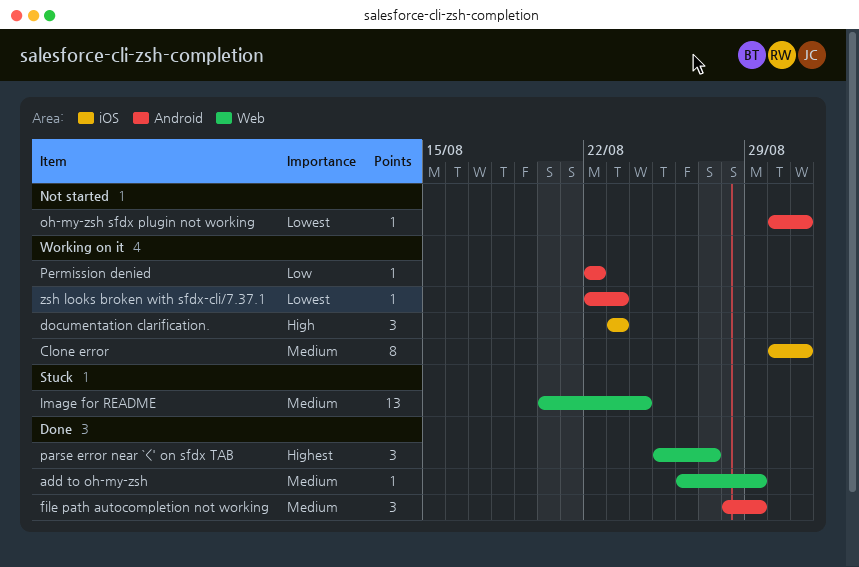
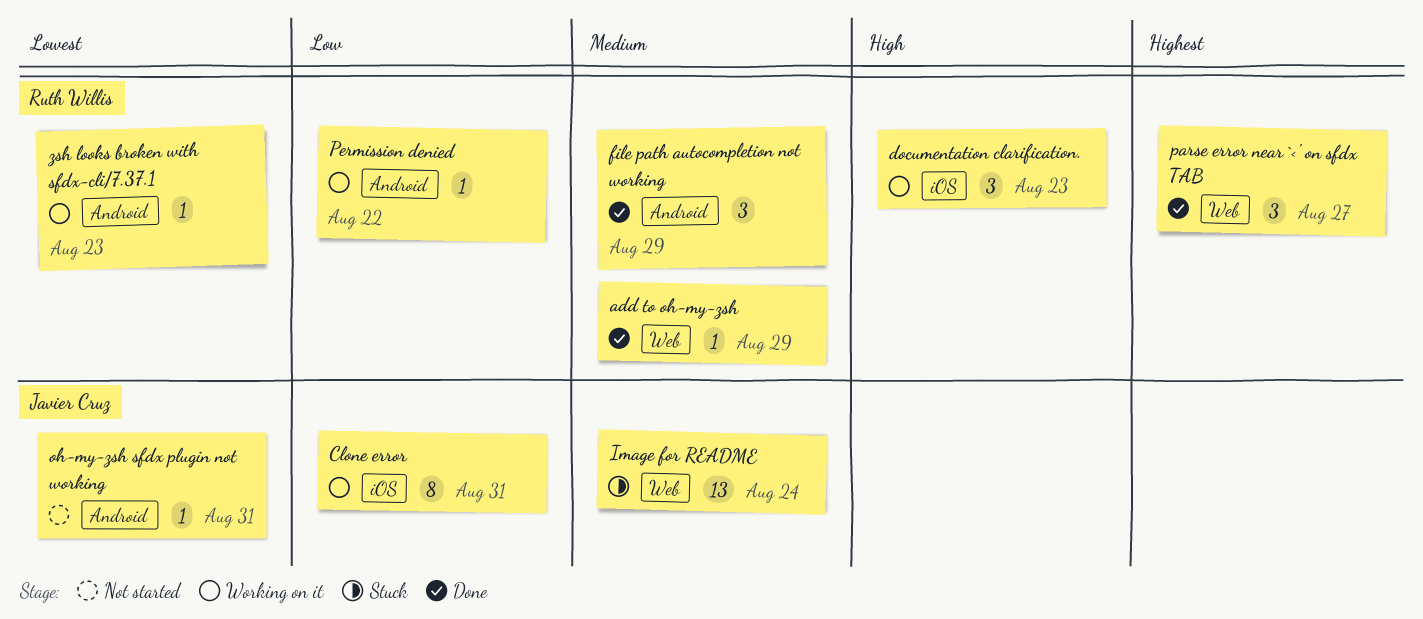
Clone error, priority: Medium -> Low

